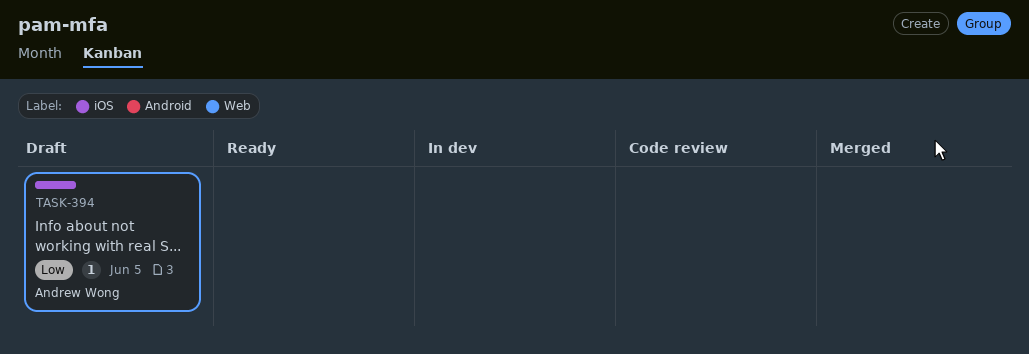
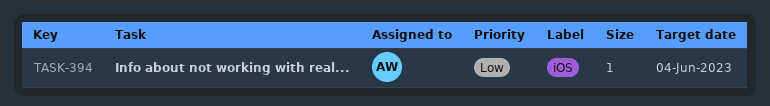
TASK-394, due: Jun 5 -> Jun 4

